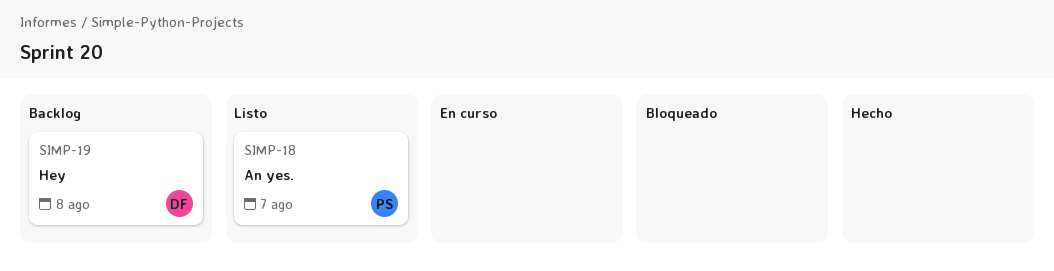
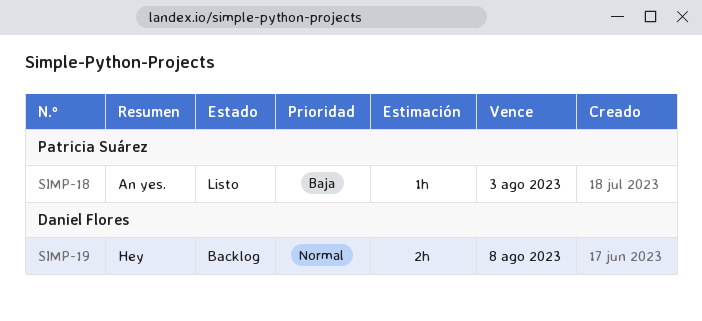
SIMP-18, due: Aug 7 -> Aug 3

